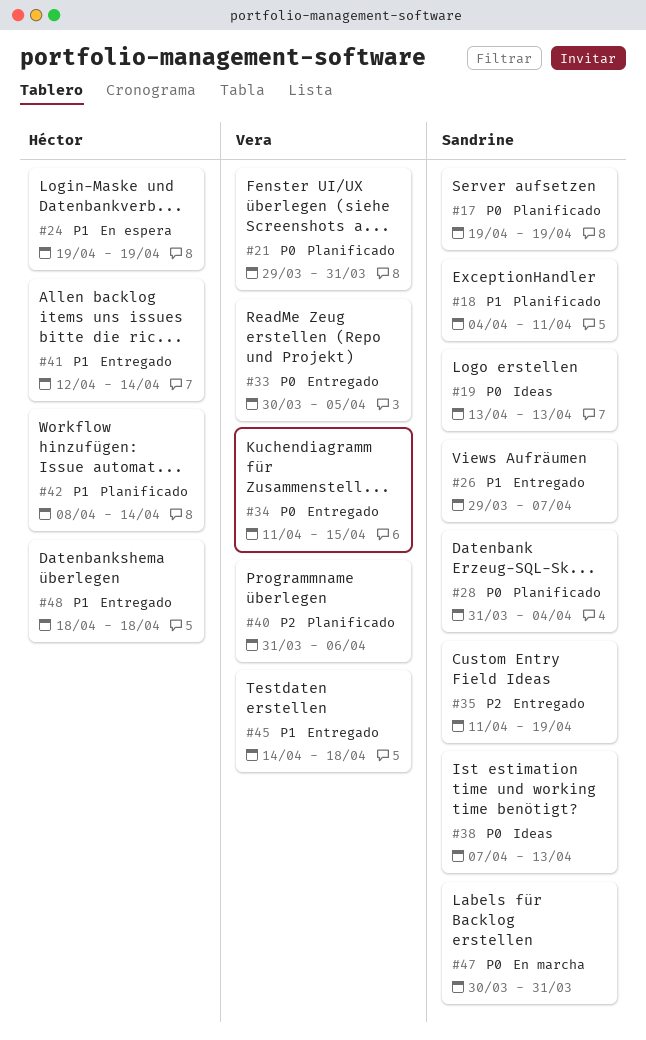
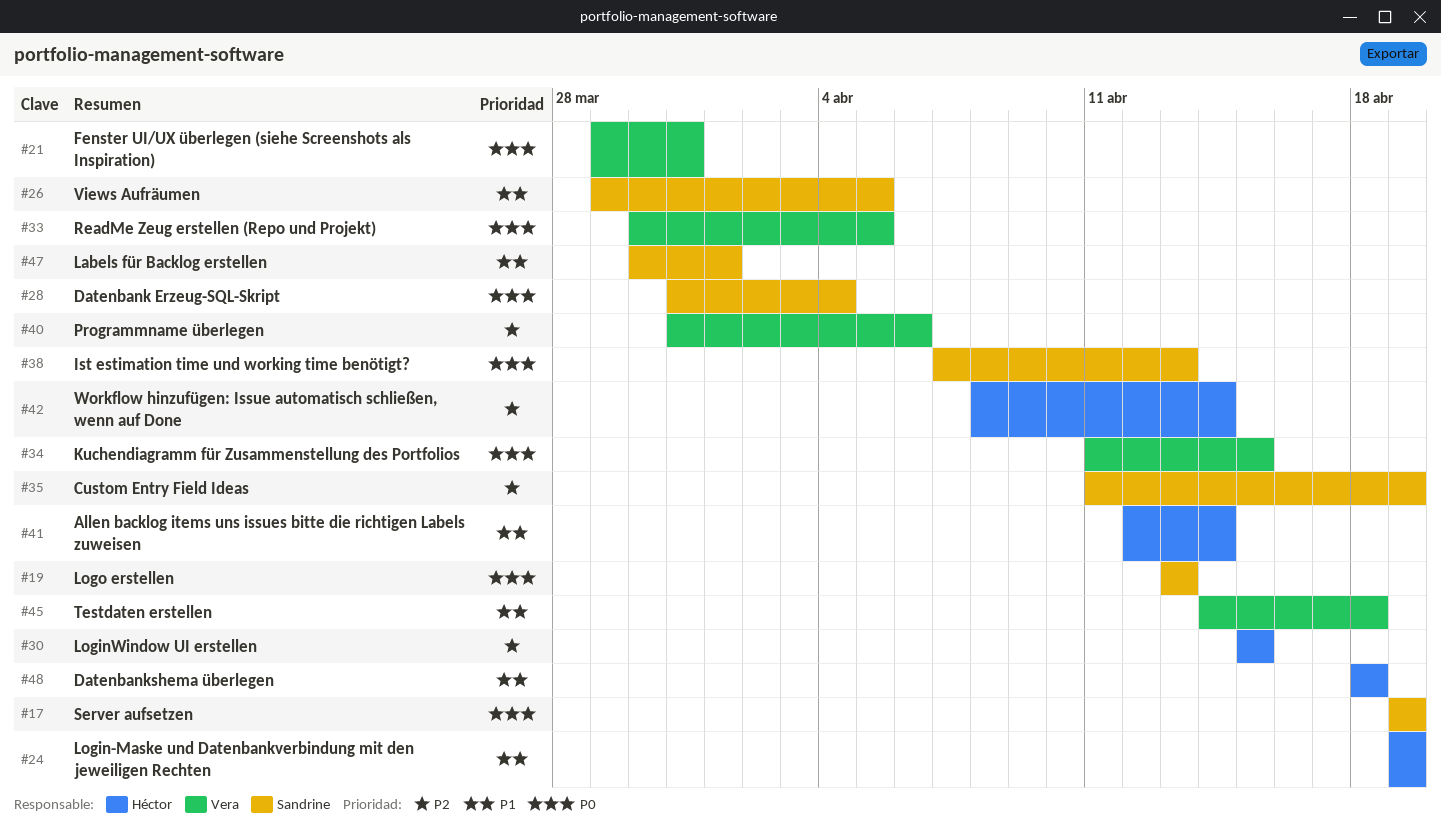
#18: present -> none
#26, due: Apr 7 -> Apr 5
#30: none -> present
#42, priority: P1 -> P2
#47, priority: P0 -> P1
#47, due: Mar 31 -> Apr 1

